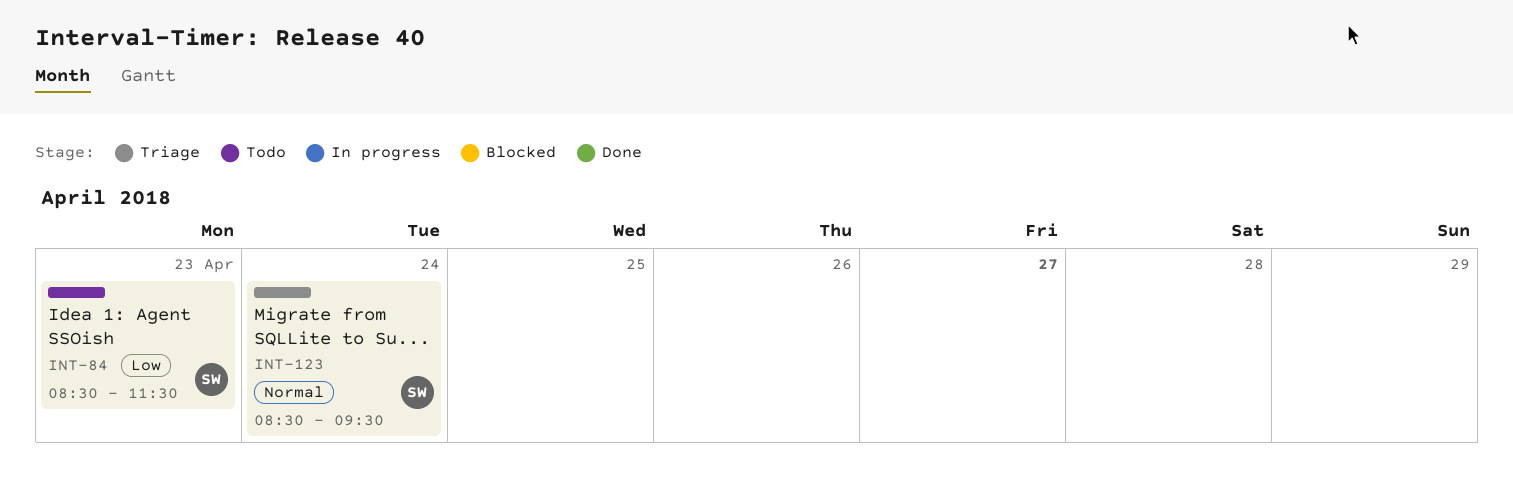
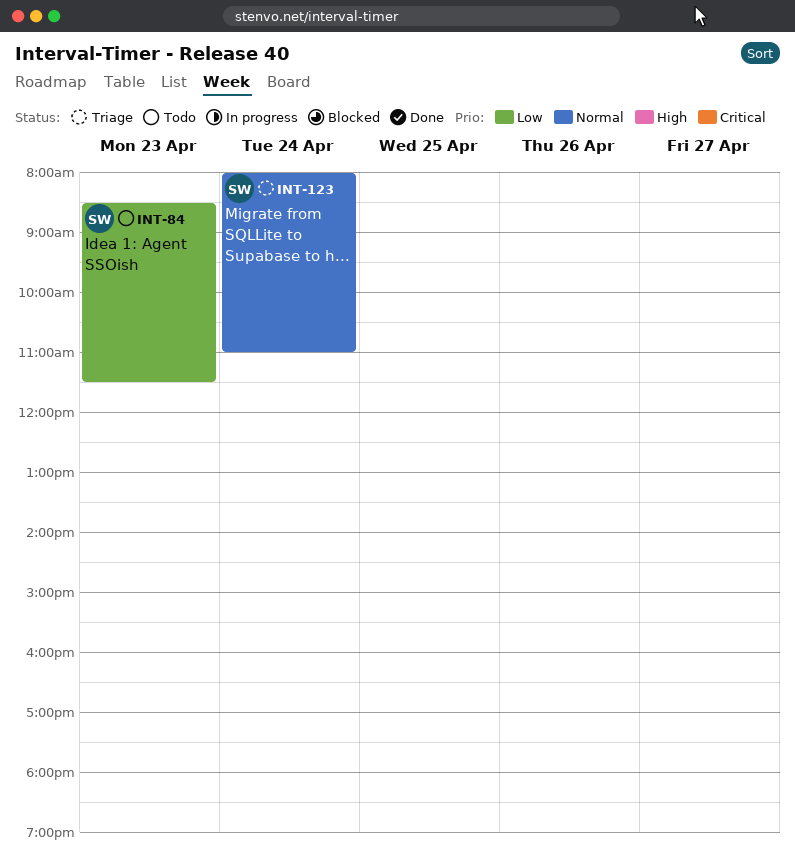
INT-123, begins: 08:30 -> 08:00
INT-123, ends: 09:30 -> 11:00

